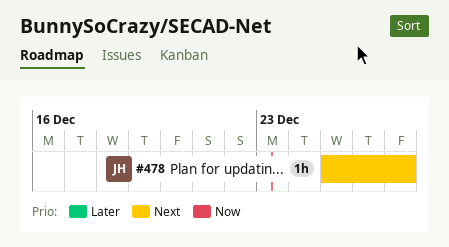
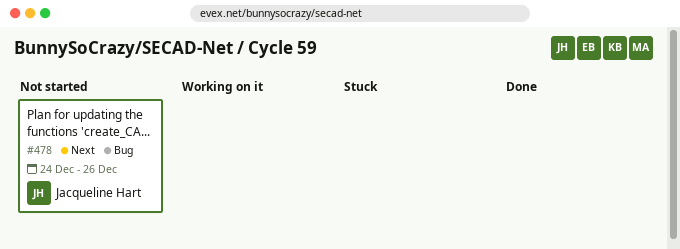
#478, start: Dec 25 -> Dec 24
#478, due: Dec 27 -> Dec 26

